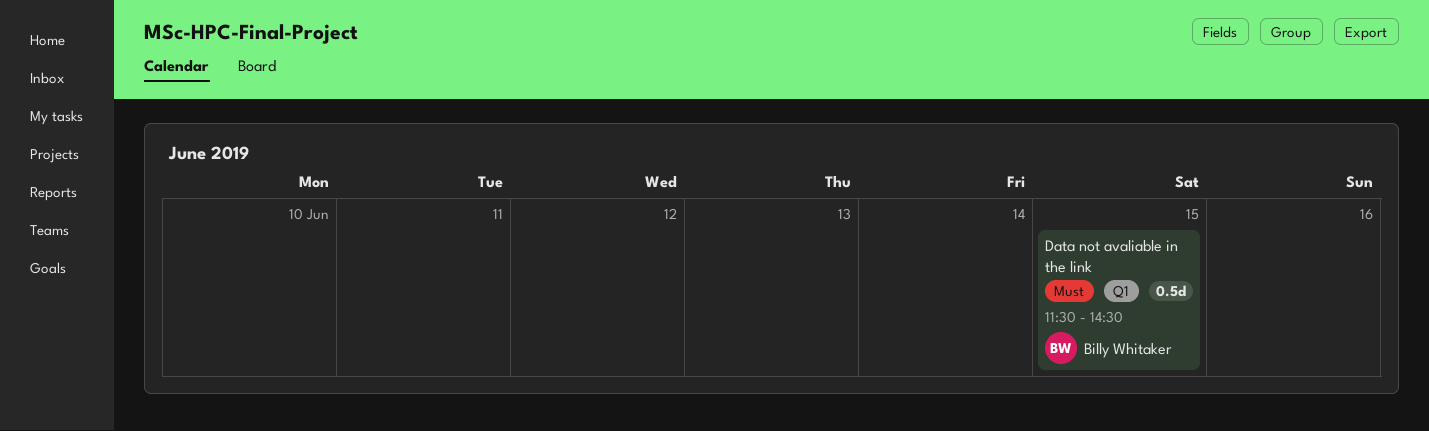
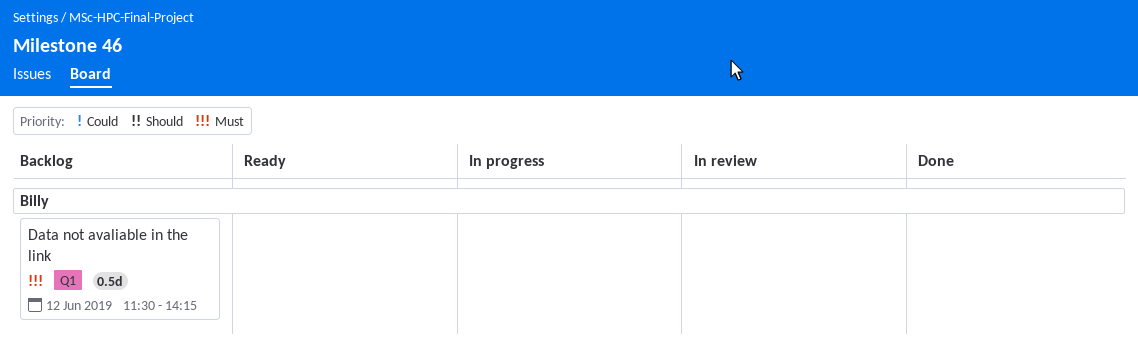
Data not avaliable in the link, day: Jun 15 -> Jun 12
Data not avaliable in the link, ends: 14:30 -> 14:15

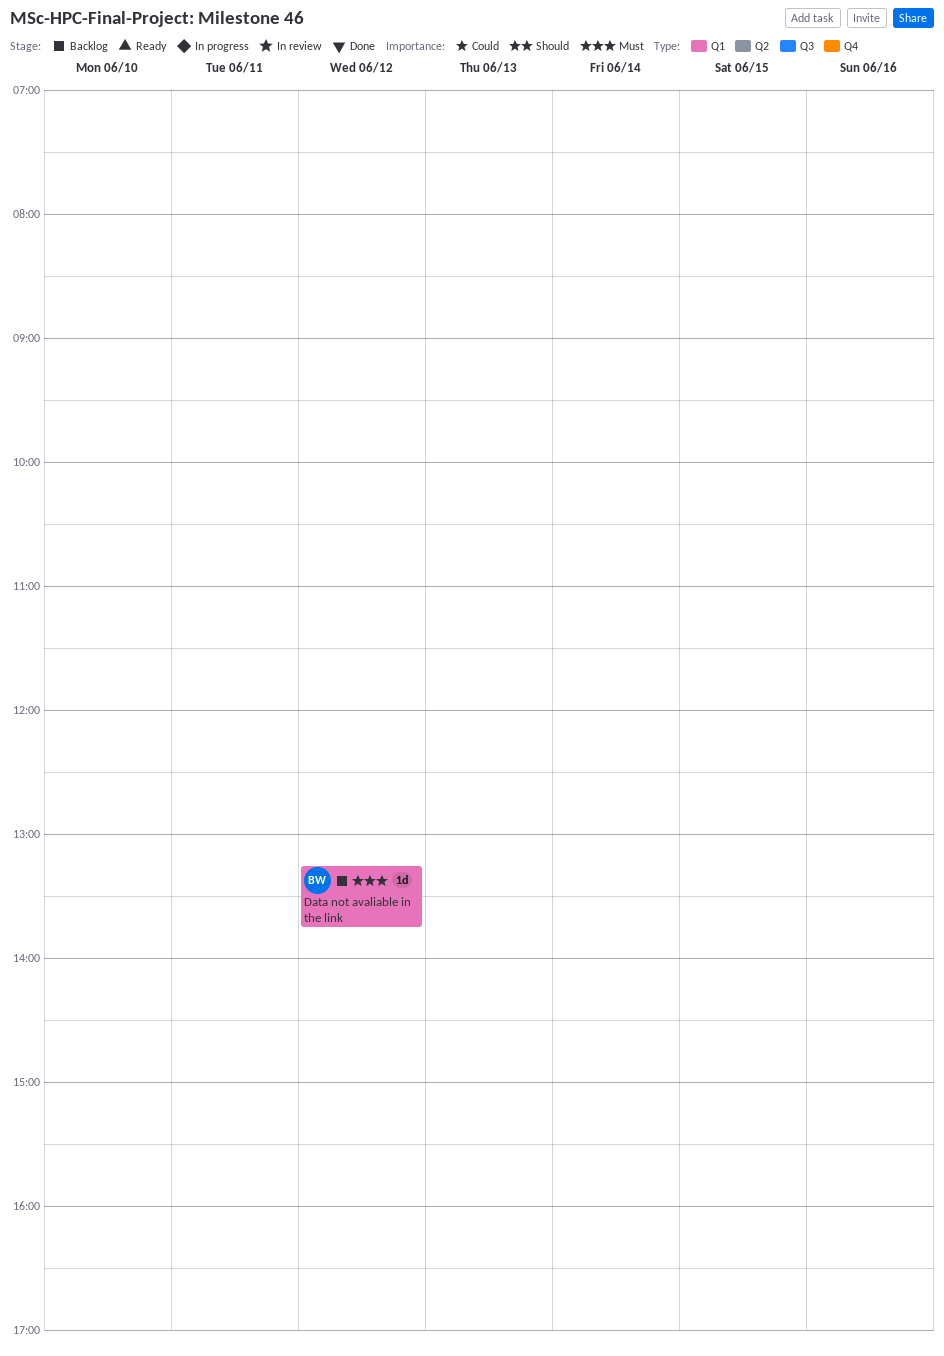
Data not avaliable in the link, estimate: 0.5d -> 1d
Data not avaliable in the link, begins: 11:30 -> 13:15
Data not avaliable in the link, ends: 14:15 -> 13:45

